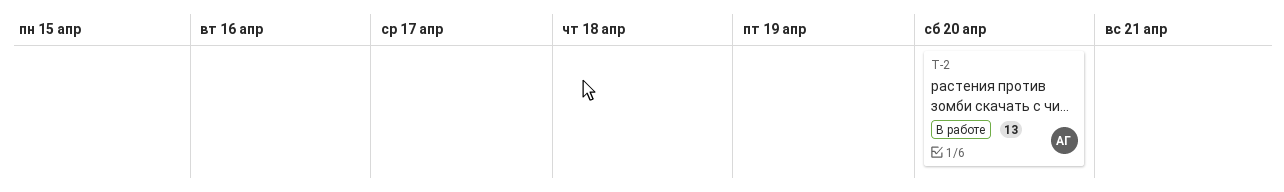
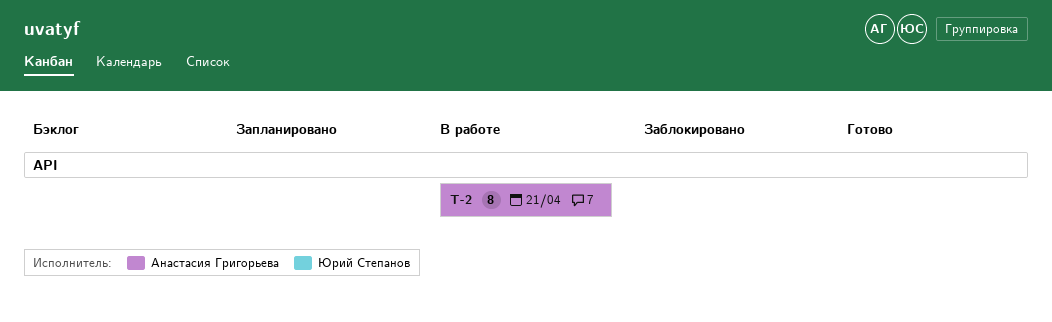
T-2, estimate: 13 -> 8
T-2, due: Apr 20 -> Apr 21

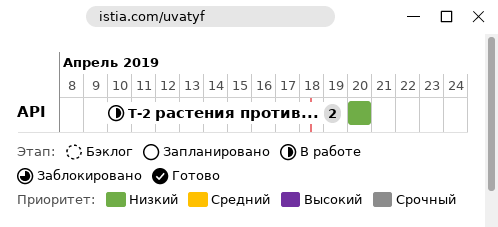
T-2, estimate: 8 -> 2
T-2, due: Apr 21 -> Apr 20

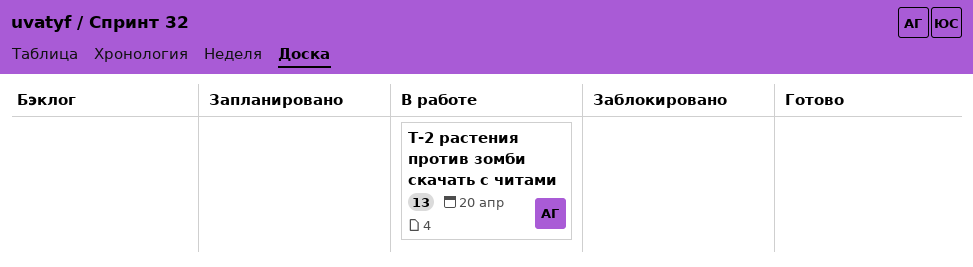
T-2, estimate: 2 -> 13

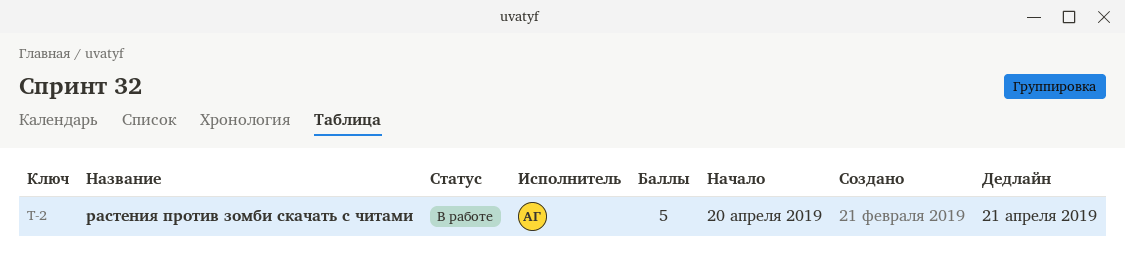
T-2, estimate: 13 -> 5
T-2, due: Apr 20 -> Apr 21

